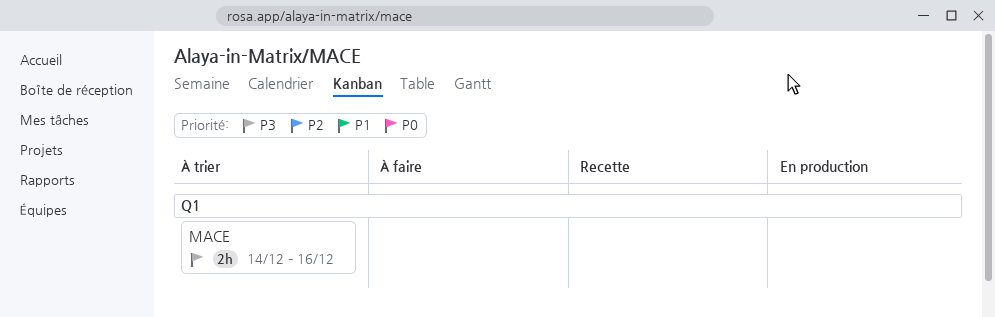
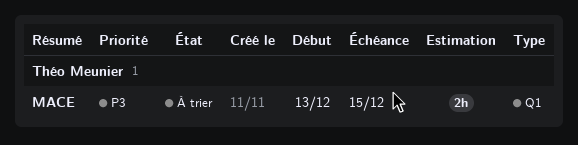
MACE, start: Dec 14 -> Dec 13
MACE, due: Dec 16 -> Dec 15

